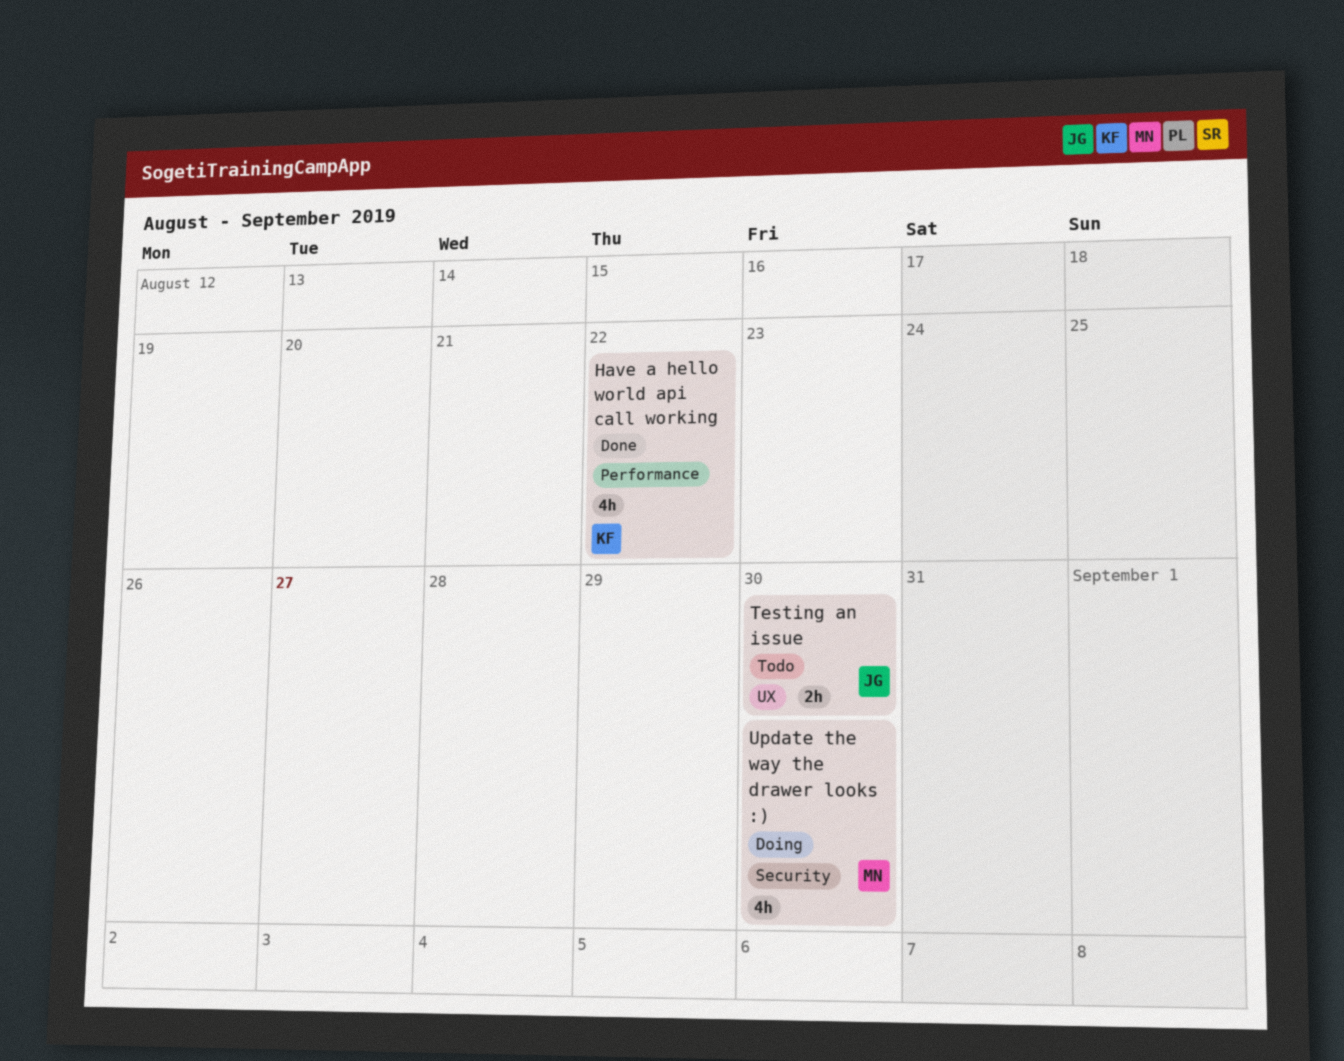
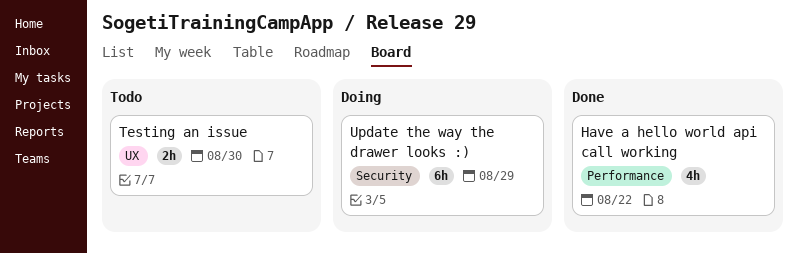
Update the way the drawer looks :), estimate: 4h -> 6h
Update the way the drawer looks :), due: Aug 30 -> Aug 29

